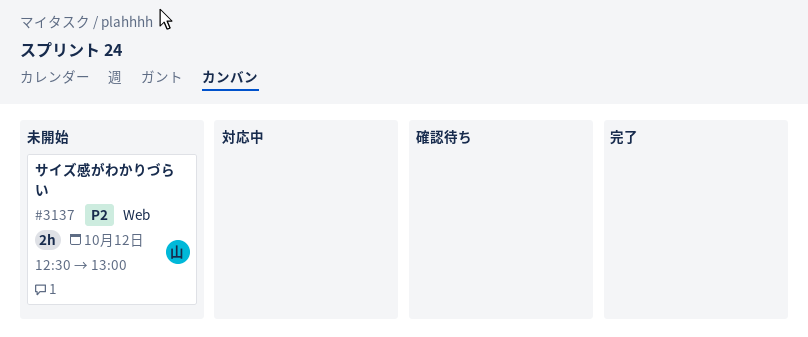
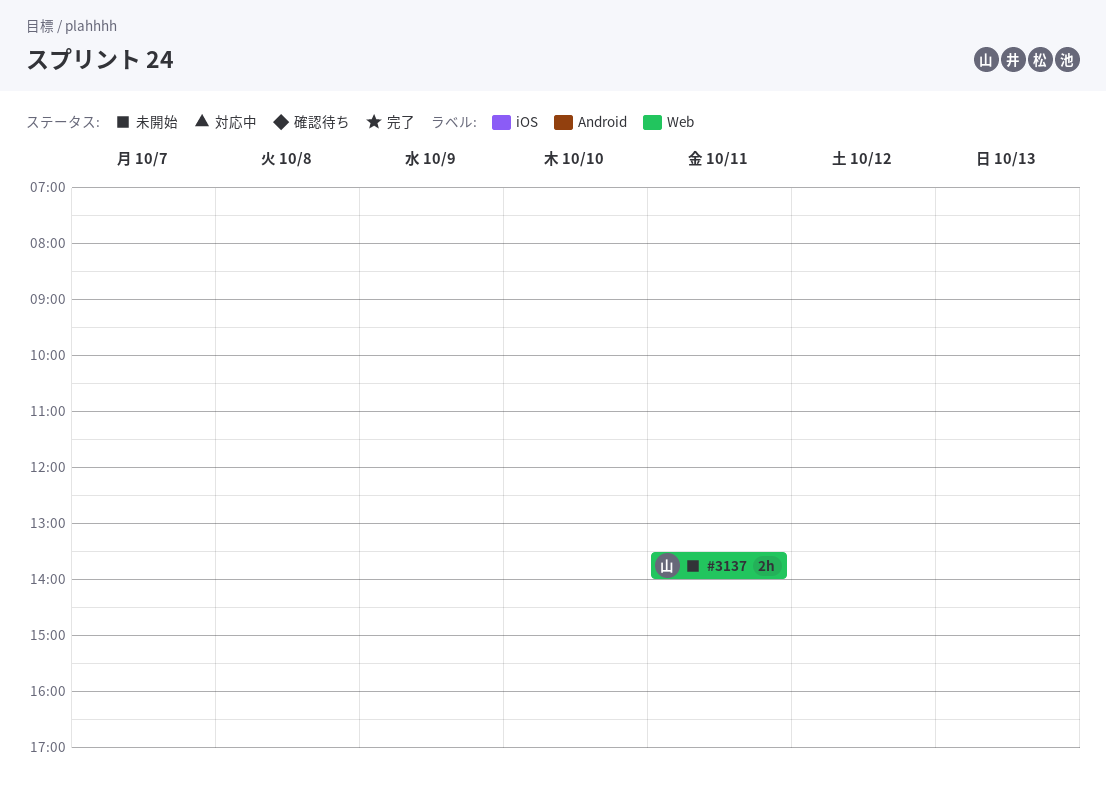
#3137, day: Oct 12 -> Oct 11
#3137, begins: 12:30 -> 13:30
#3137, ends: 13:00 -> 14:00

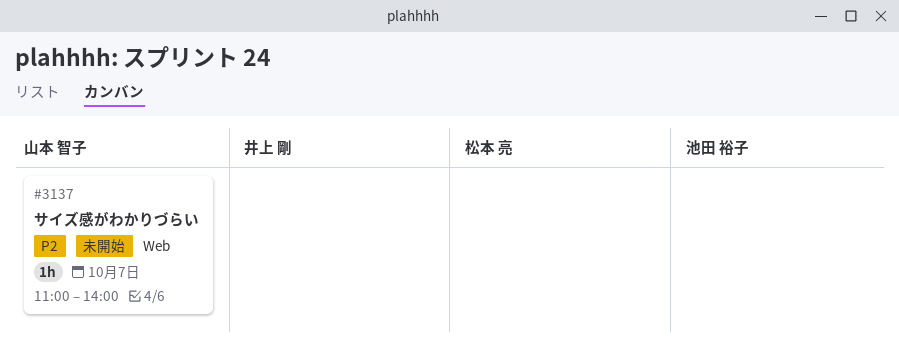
#3137, estimate: 2h -> 1h
#3137, day: Oct 11 -> Oct 7
#3137, begins: 13:30 -> 11:00

